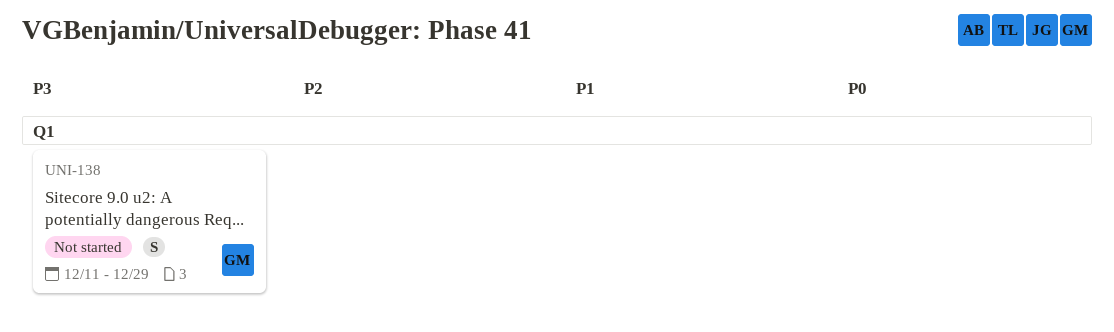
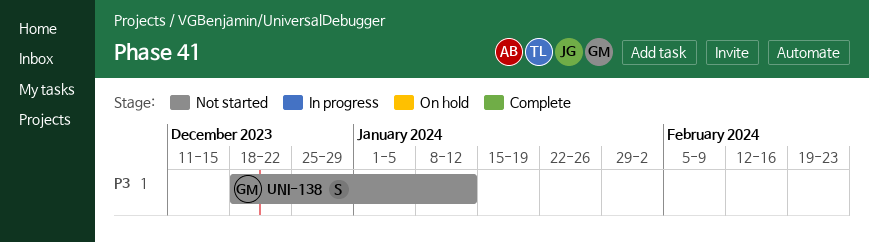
UNI-138, start: Dec 11 -> Dec 18
UNI-138, due: Dec 29 -> Jan 12

